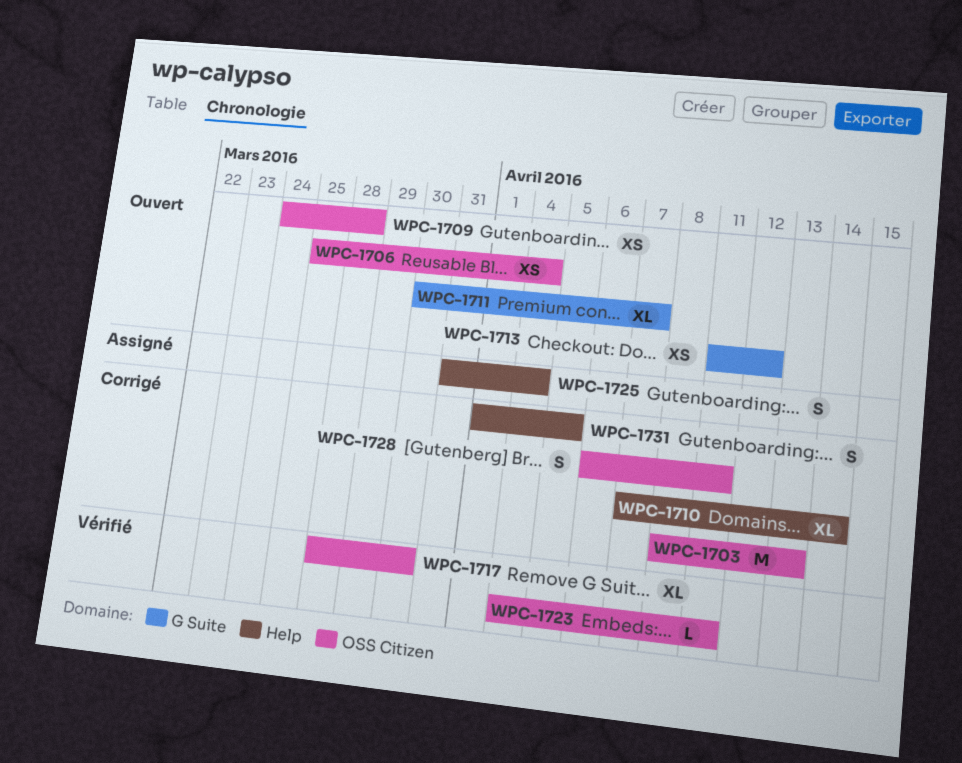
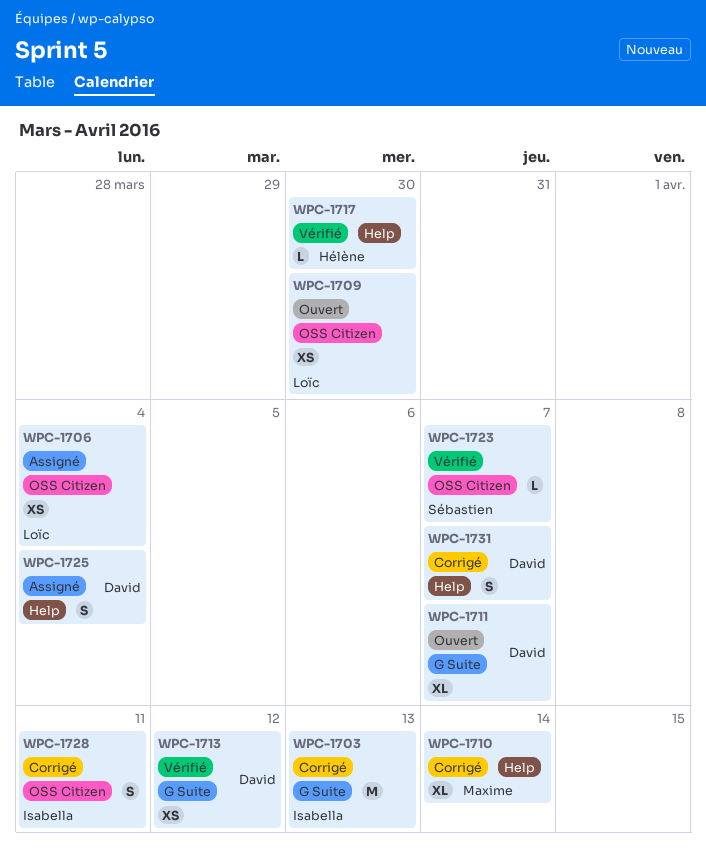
WPC-1703, label: OSS Citizen -> G Suite
WPC-1706, status: Ouvert -> Assigné
WPC-1709, due: Mar 28 -> Mar 30
WPC-1713, status: Ouvert -> Vérifié
WPC-1717, label: OSS Citizen -> Help
WPC-1717, estimate: XL -> L
WPC-1723, due: Apr 11 -> Apr 7
WPC-1731, due: Apr 5 -> Apr 7

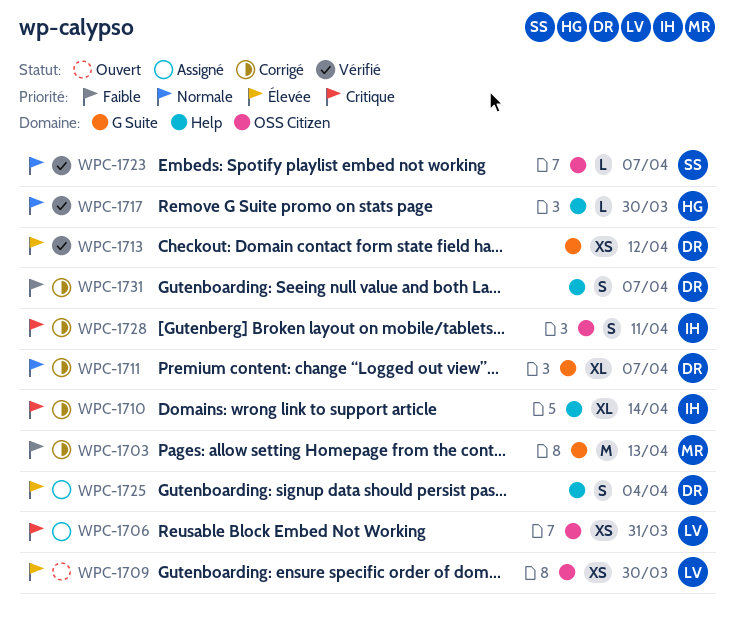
WPC-1703, owner: Isabella -> Maxime
WPC-1706, due: Apr 4 -> Mar 31
WPC-1710, owner: Maxime -> Isabella
WPC-1711, status: Ouvert -> Corrigé

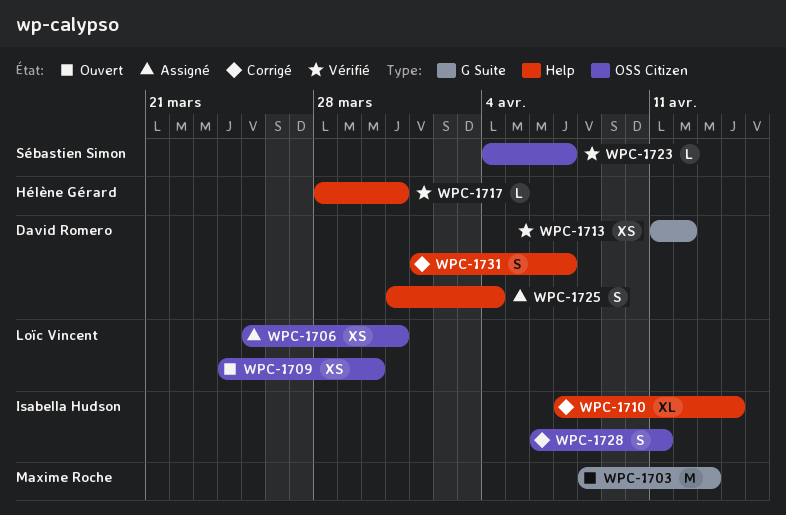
WPC-1703, status: Corrigé -> Ouvert
WPC-1711: present -> none
WPC-1717, due: Mar 30 -> Mar 31

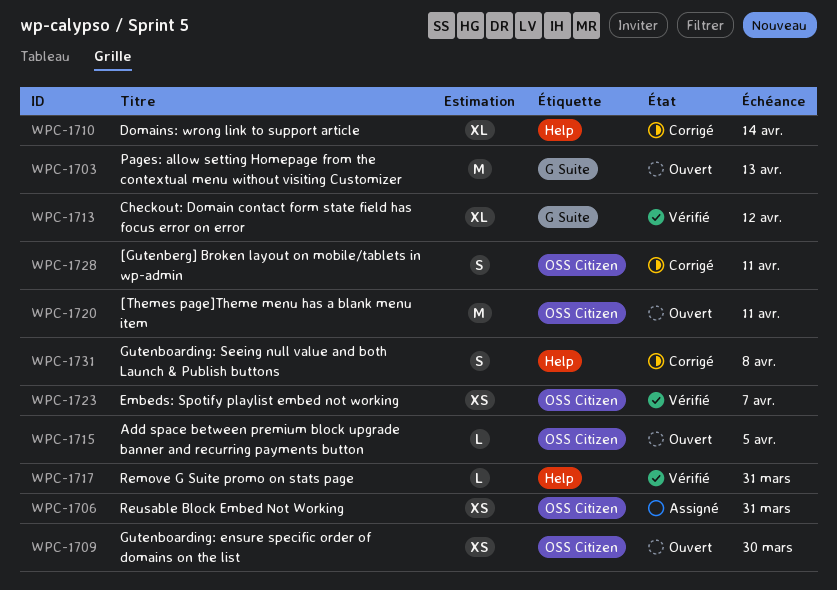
WPC-1713, estimate: XS -> XL
WPC-1715: none -> present
WPC-1720: none -> present
WPC-1723, estimate: L -> XS
WPC-1725: present -> none
WPC-1731, due: Apr 7 -> Apr 8

